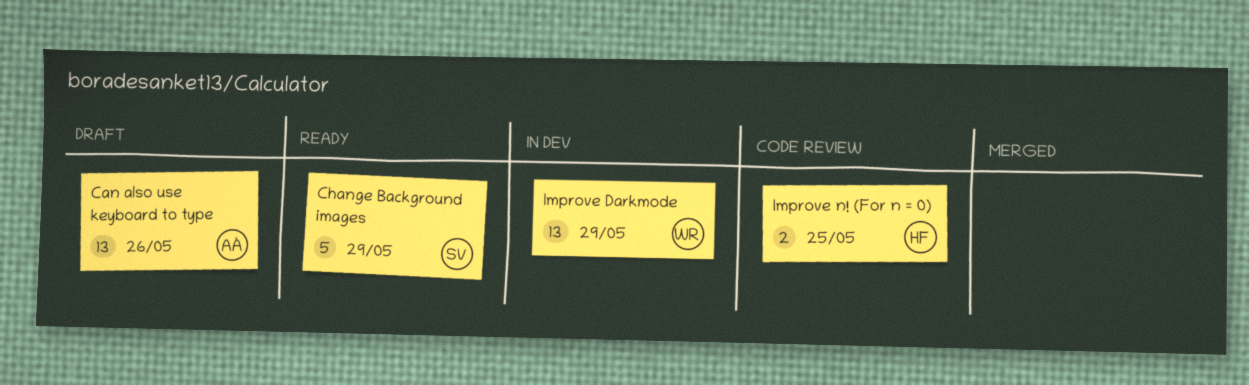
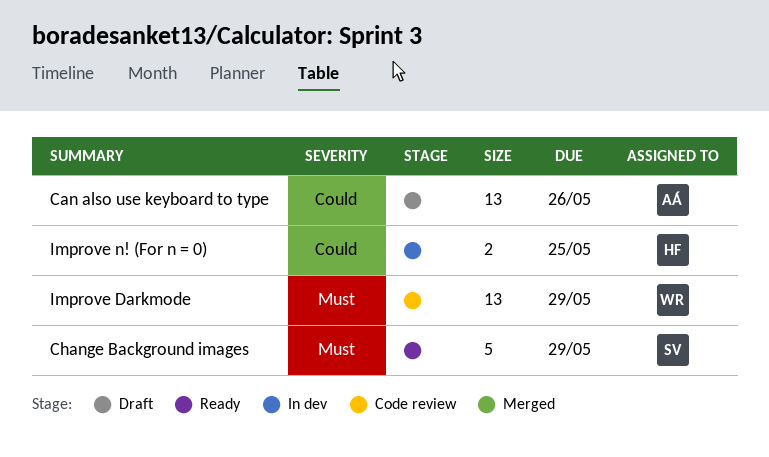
Improve Darkmode, status: In dev -> Code review
Improve n! (For n = 0), status: Code review -> In dev

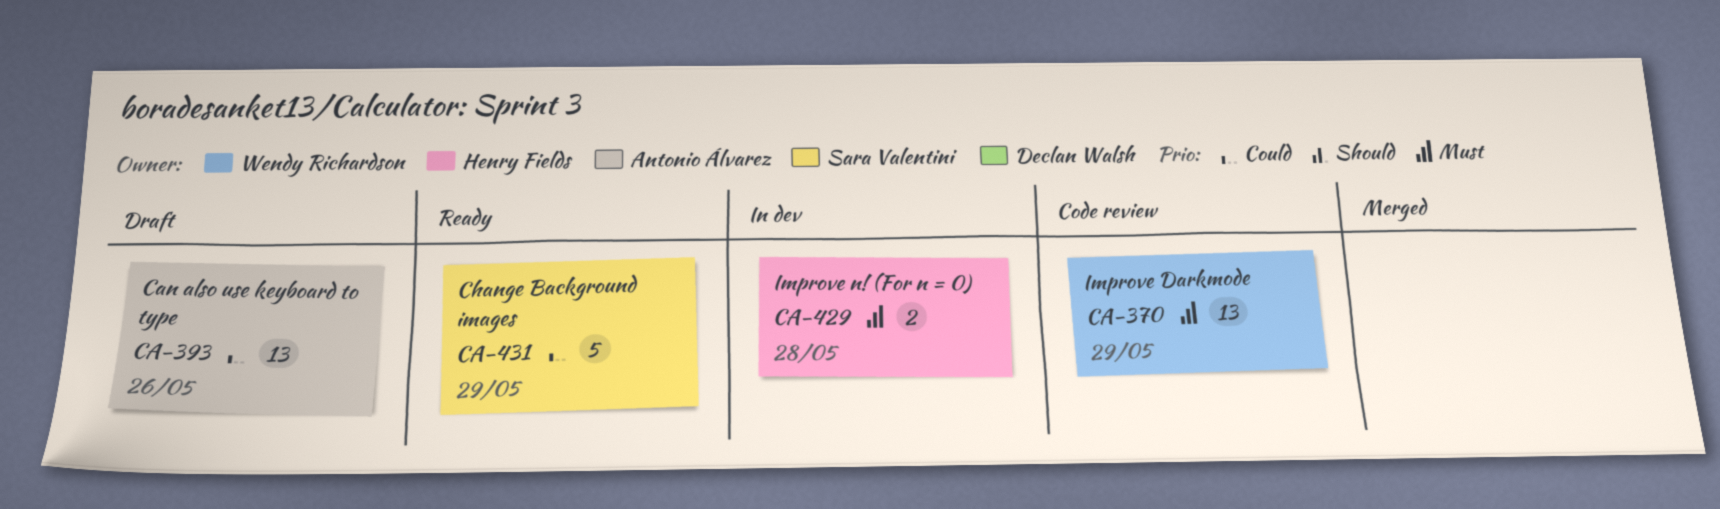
Change Background images, priority: Must -> Could
Improve n! (For n = 0), priority: Could -> Must
Improve n! (For n = 0), due: May 25 -> May 28

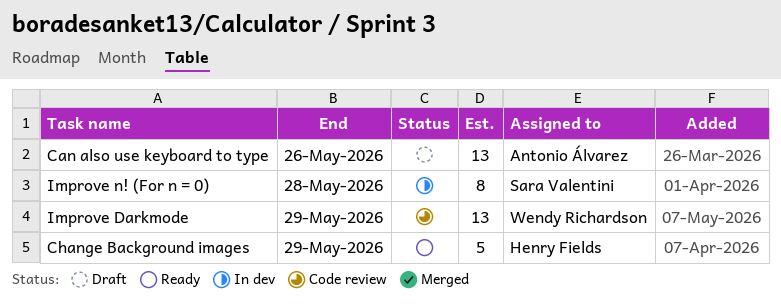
Change Background images, owner: Sara Valentini -> Henry Fields
Improve n! (For n = 0), owner: Henry Fields -> Sara Valentini
Improve n! (For n = 0), estimate: 2 -> 8

